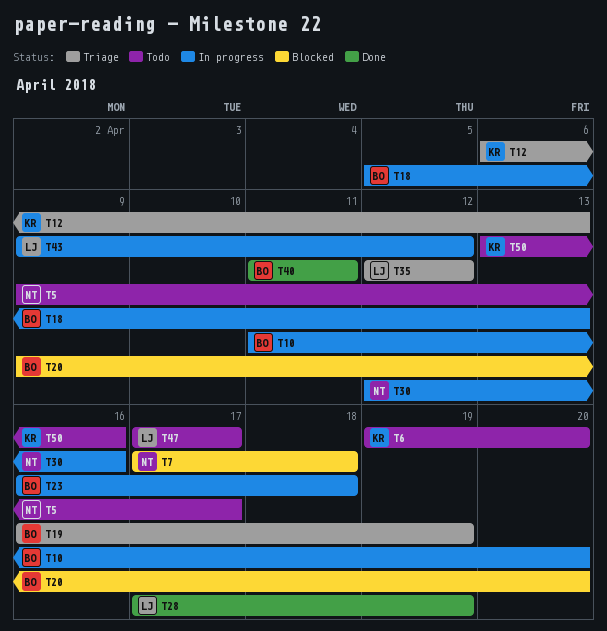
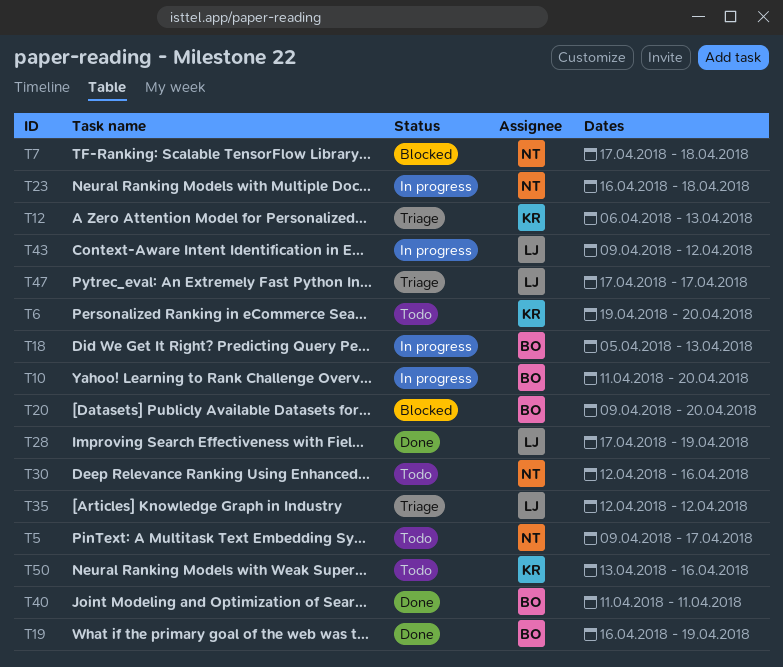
T19, status: Triage -> Done
T23, owner: BO -> NT
T30, status: In progress -> Todo
T47, status: Todo -> Triage

